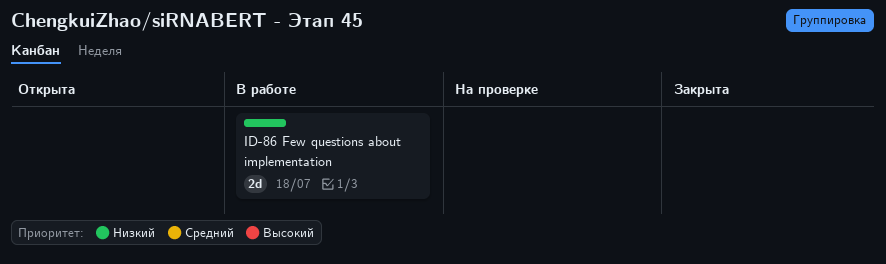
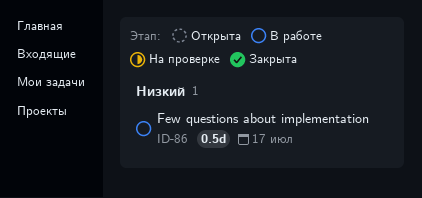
ID-86, estimate: 2d -> 0.5d
ID-86, due: Jul 18 -> Jul 17

